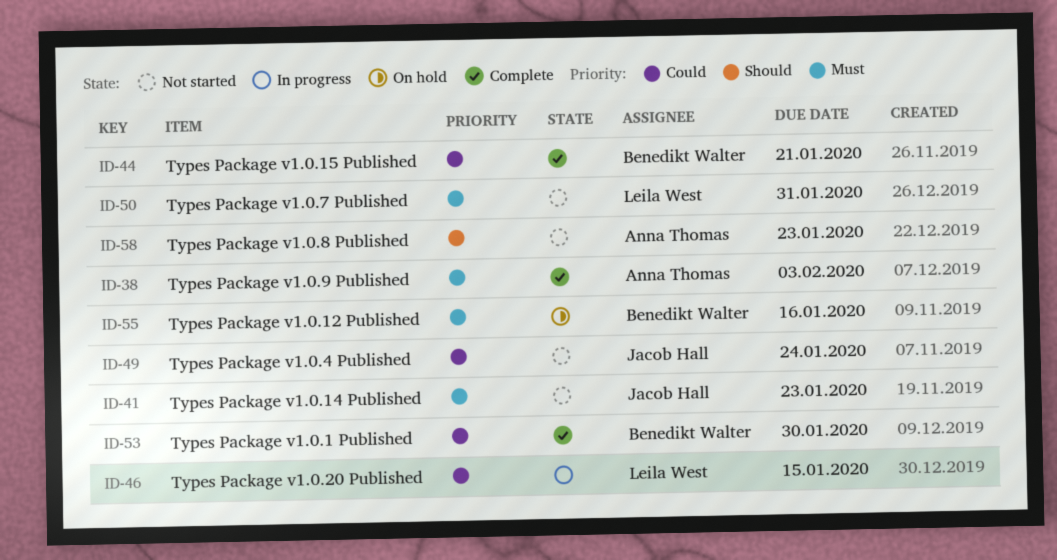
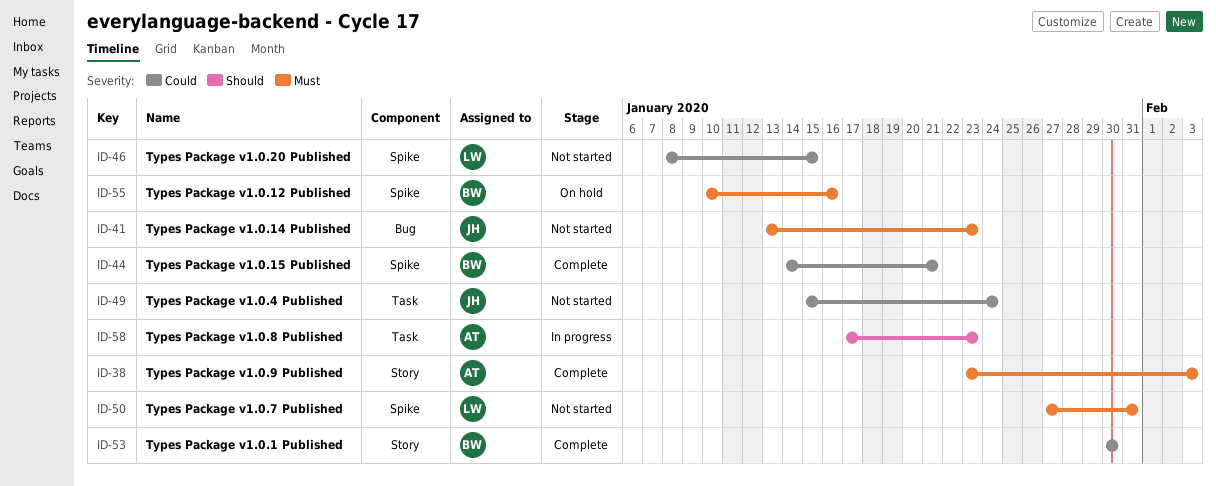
ID-46, status: In progress -> Not started
ID-58, status: Not started -> In progress

